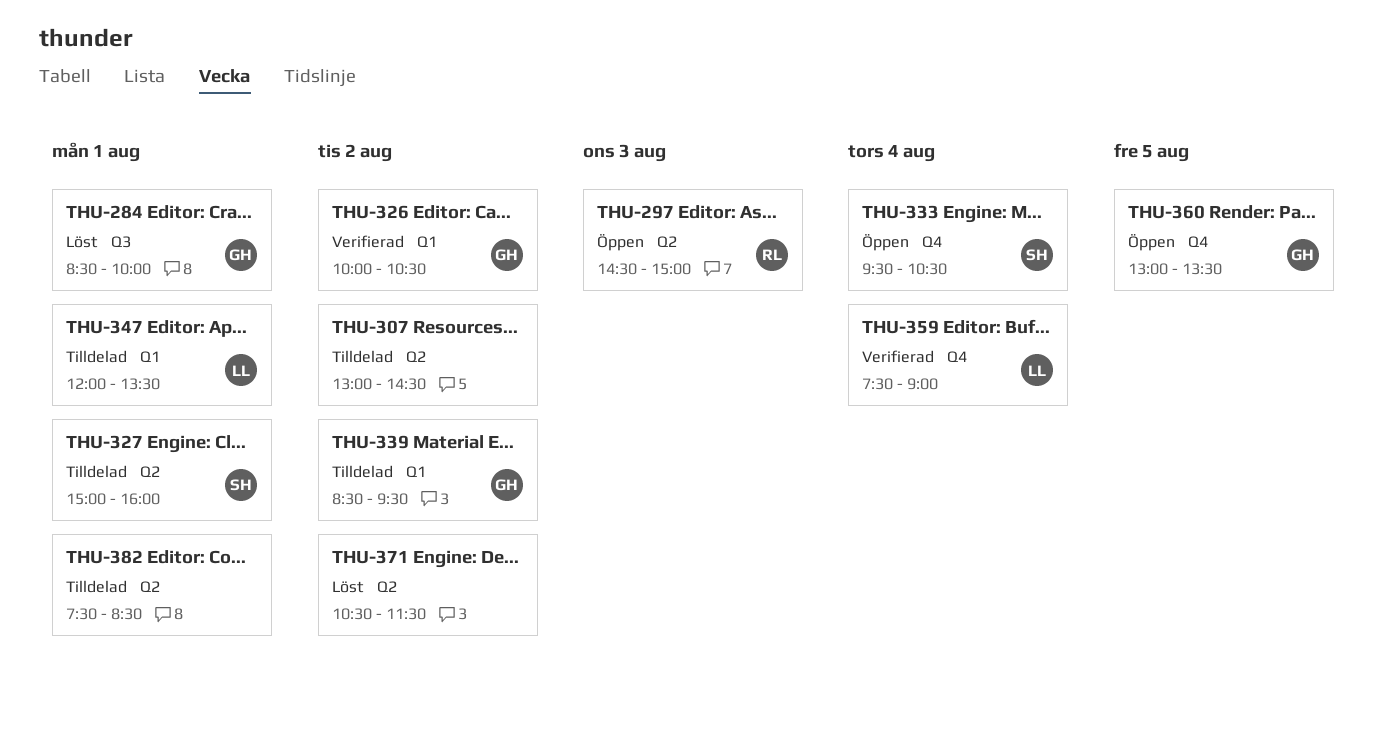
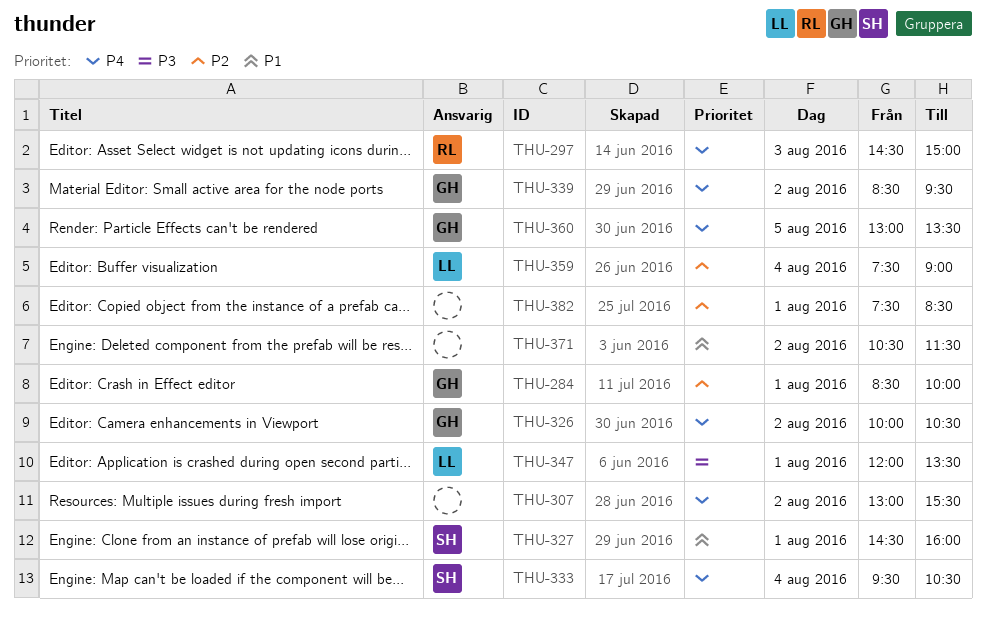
THU-307, ends: 14:30 -> 15:30
THU-327, begins: 15:00 -> 14:30

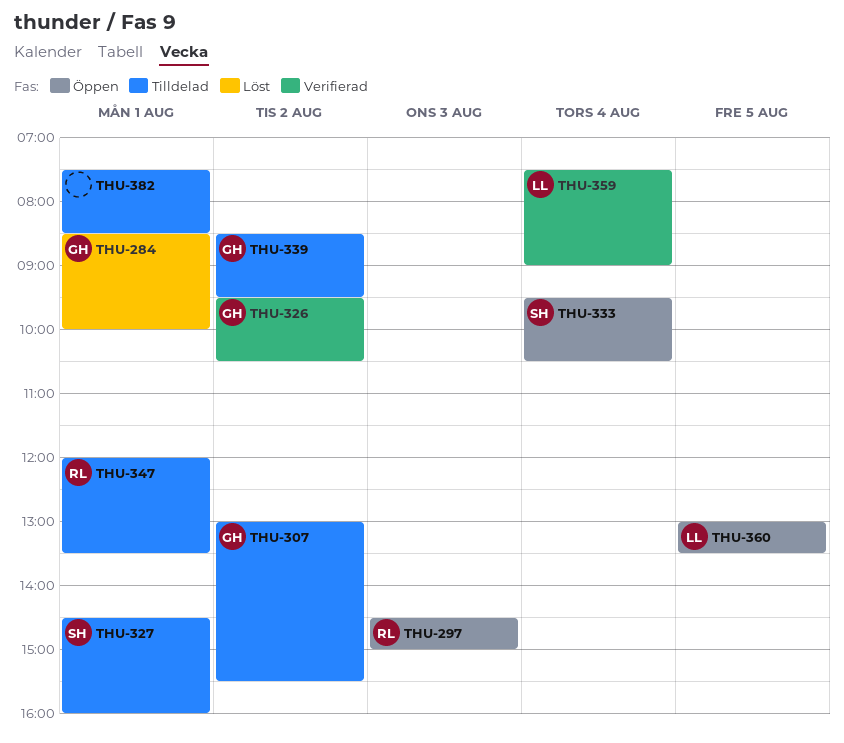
THU-307, owner: none -> GH
THU-326, begins: 10:00 -> 09:30
THU-347, owner: LL -> RL
THU-360, owner: GH -> LL
THU-371: present -> none

